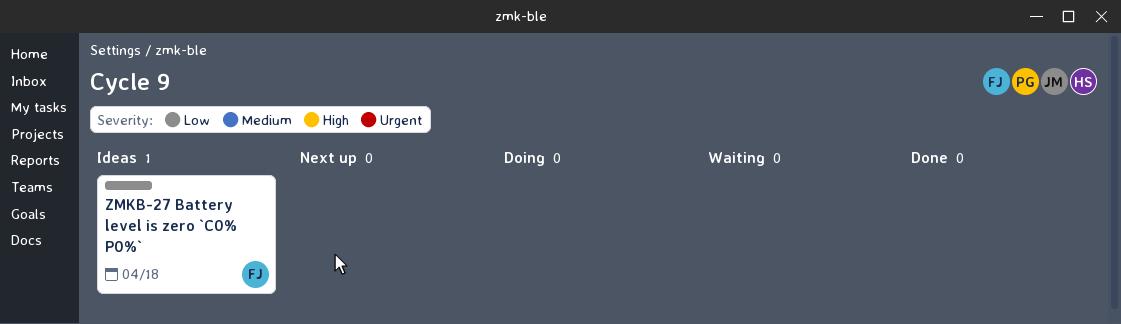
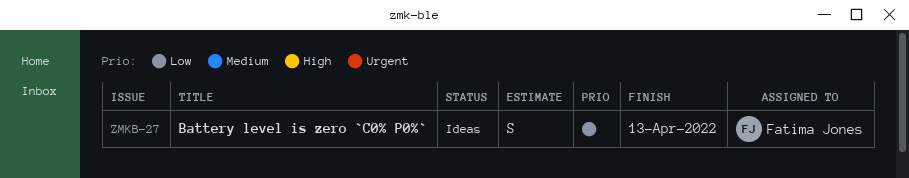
ZMKB-27, due: Apr 18 -> Apr 13

